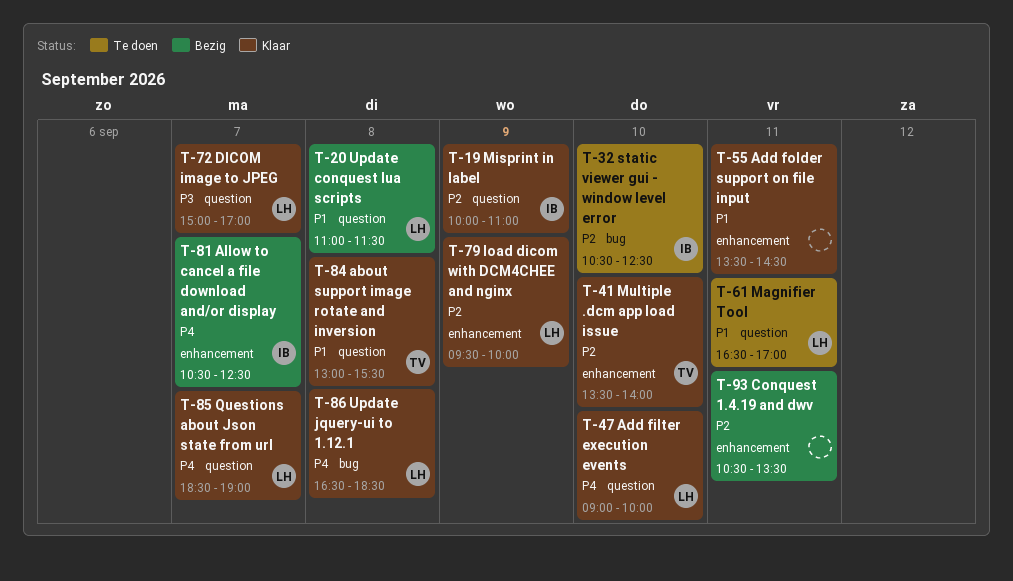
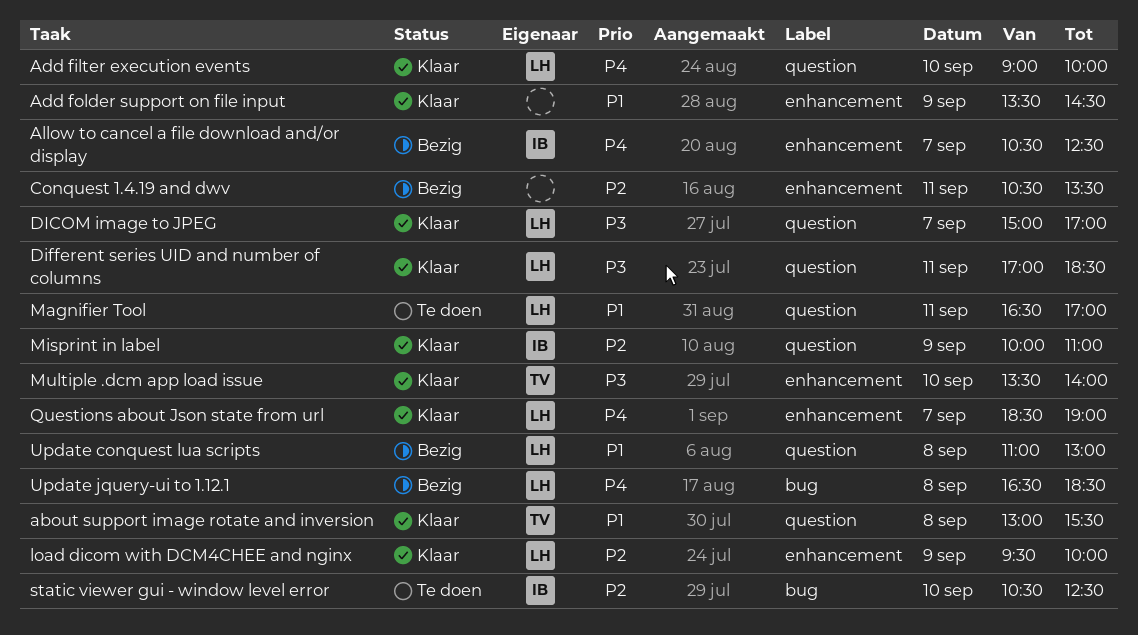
Add folder support on file input, day: Sep 11 -> Sep 9
Different series UID and number of columns: none -> present
Multiple .dcm app load issue, priority: P2 -> P3
Questions about Json state from url, label: question -> enhancement
Update conquest lua scripts, ends: 11:30 -> 13:00
Update jquery-ui to 1.12.1, status: Klaar -> Bezig

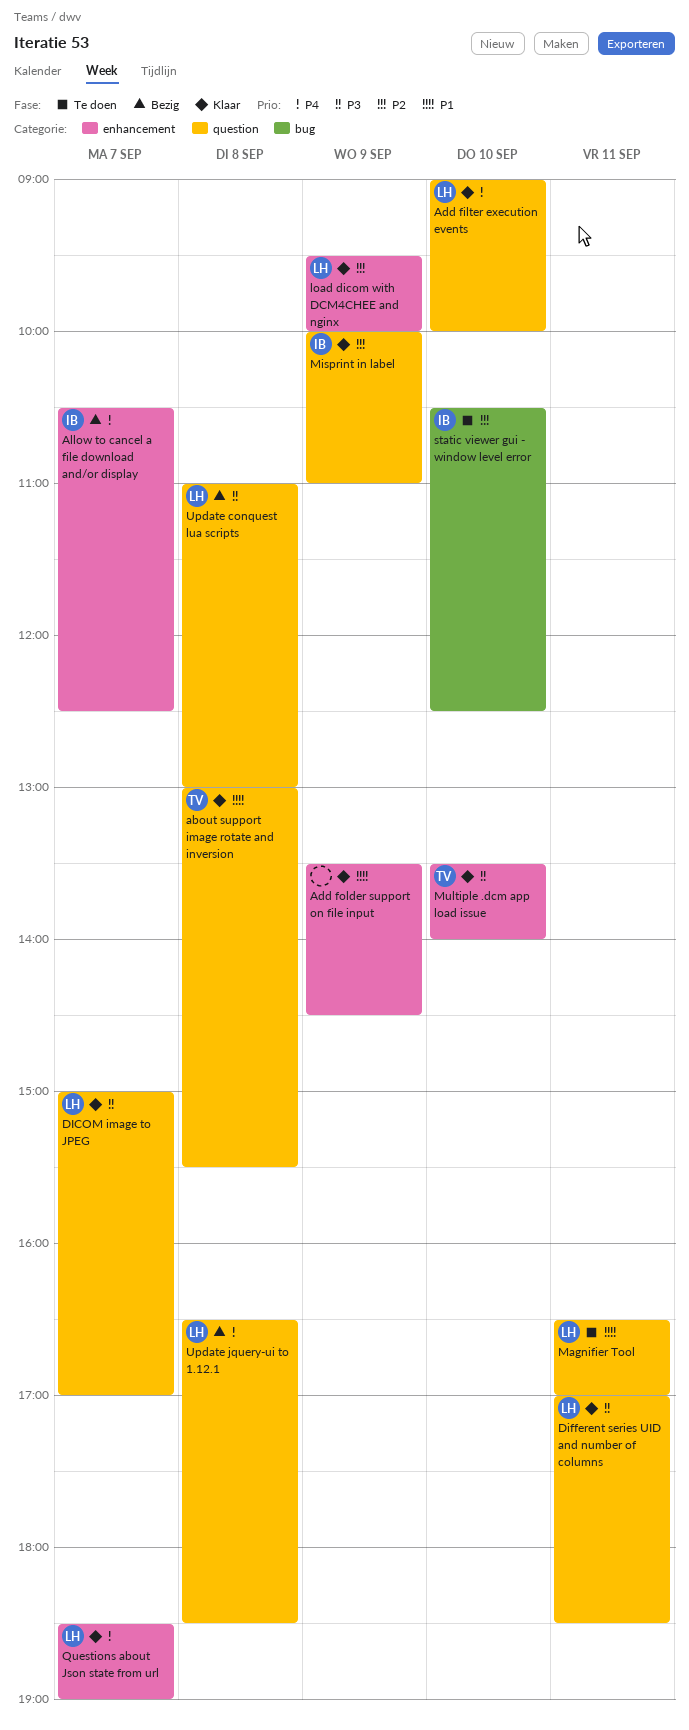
Conquest 1.4.19 and dwv: present -> none
Update conquest lua scripts, priority: P1 -> P3
Update jquery-ui to 1.12.1, label: bug -> question

